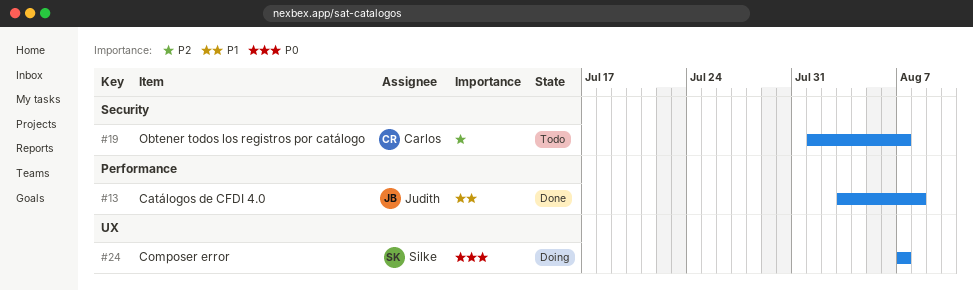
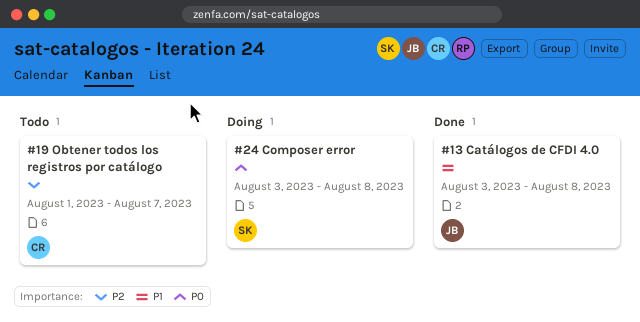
#24, start: Aug 7 -> Aug 3
#24, due: Aug 7 -> Aug 8

